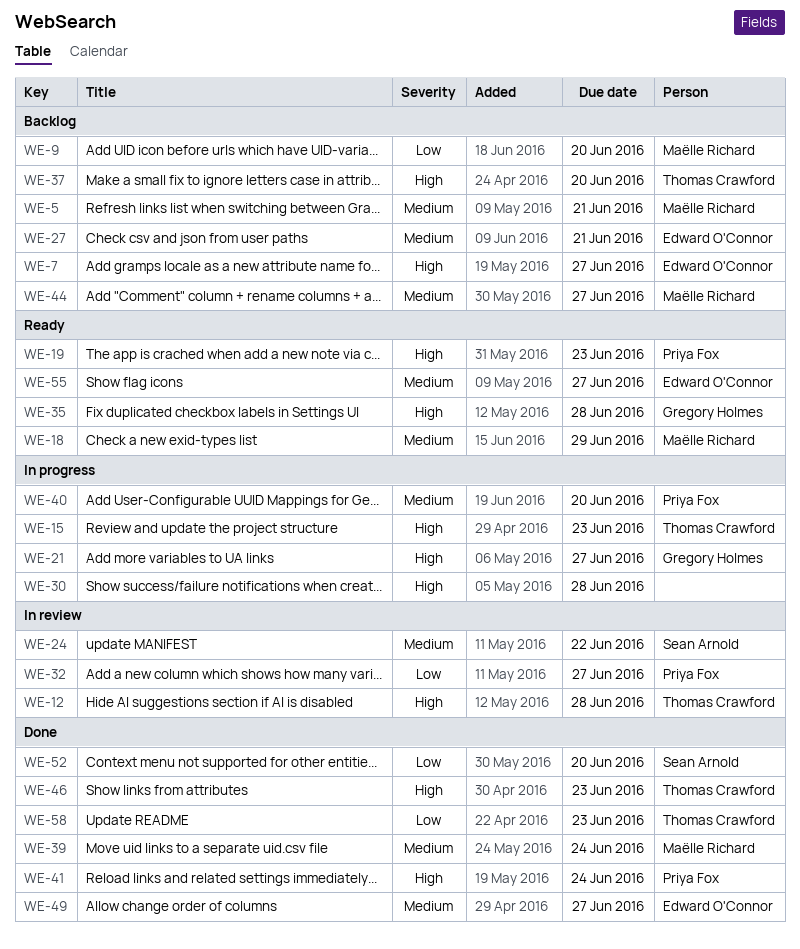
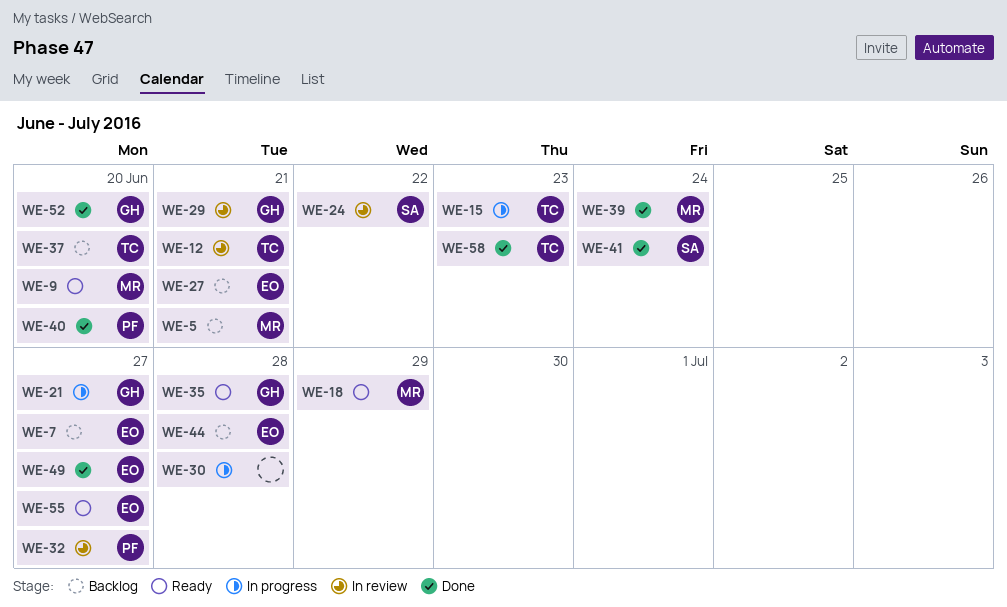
WE-9, status: Backlog -> Ready
WE-12, due: Jun 28 -> Jun 21
WE-19: present -> none
WE-29: none -> present
WE-40, status: In progress -> Done
WE-41, owner: Priya Fox -> Sean Arnold
WE-44, owner: Maëlle Richard -> Edward O'Connor
WE-44, due: Jun 27 -> Jun 28
WE-46: present -> none
WE-52, owner: Sean Arnold -> Gregory Holmes

